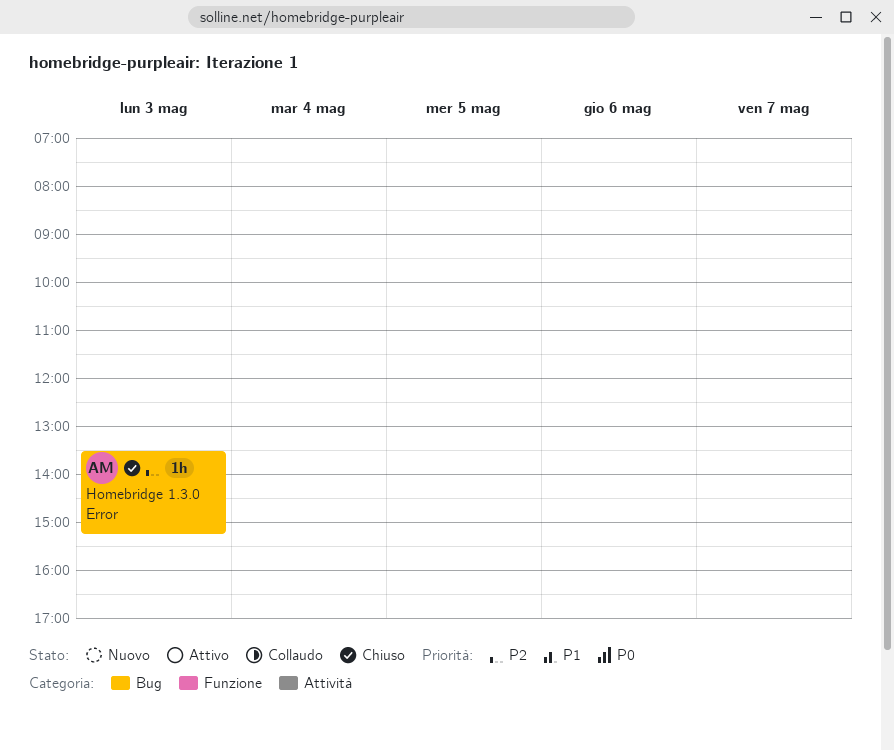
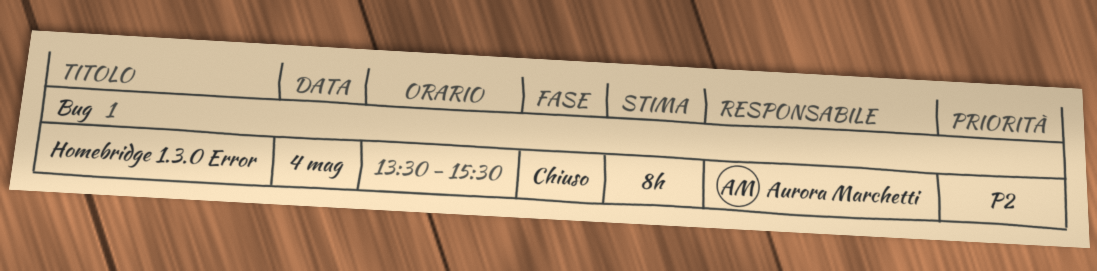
Homebridge 1.3.0 Error, estimate: 1h -> 8h
Homebridge 1.3.0 Error, day: May 3 -> May 4
Homebridge 1.3.0 Error, ends: 15:15 -> 15:30

